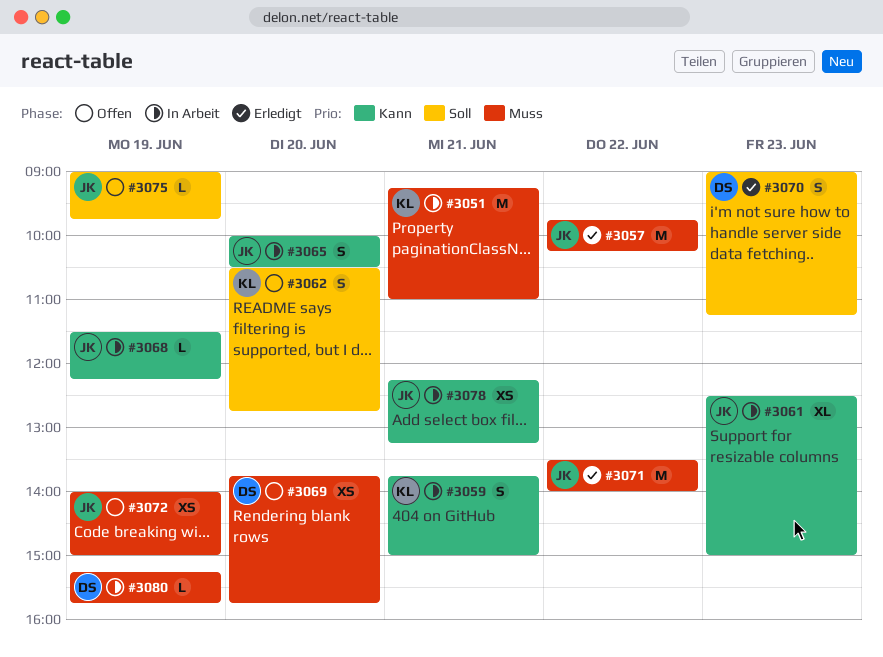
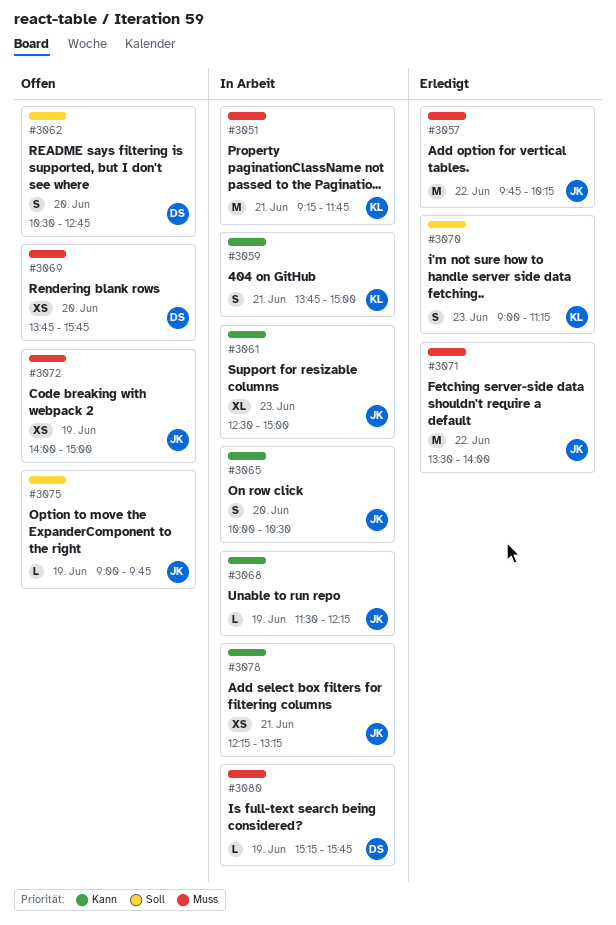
#3051, ends: 11:00 -> 11:45
#3062, owner: KL -> DS
#3070, owner: DS -> KL

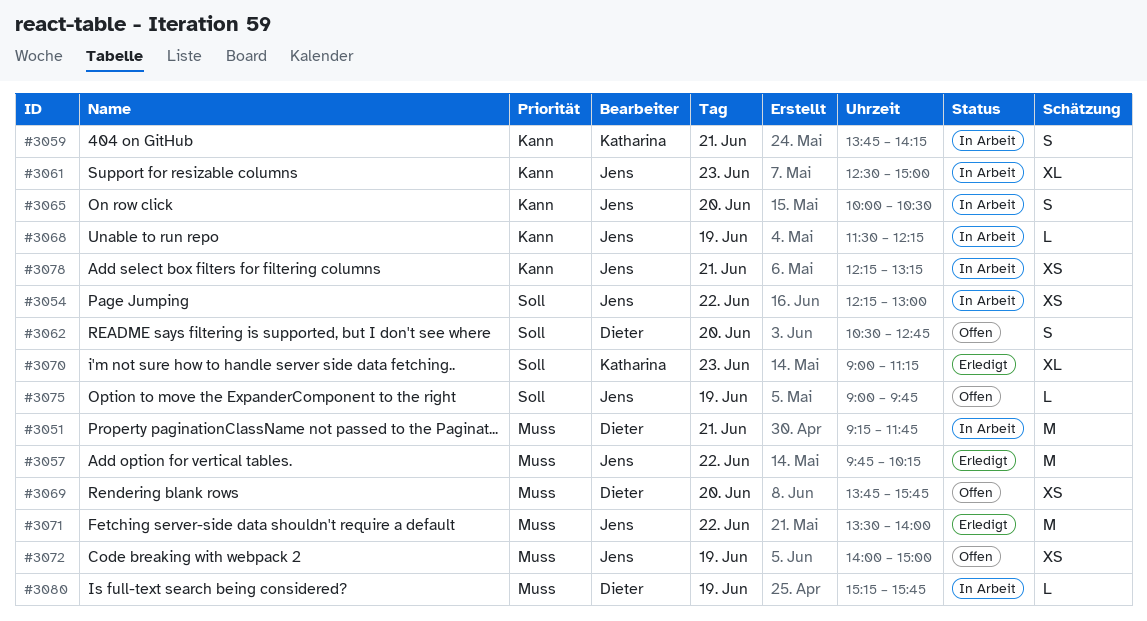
#3051, owner: Katharina -> Dieter
#3054: none -> present
#3059, ends: 15:00 -> 14:15
#3070, estimate: S -> XL

